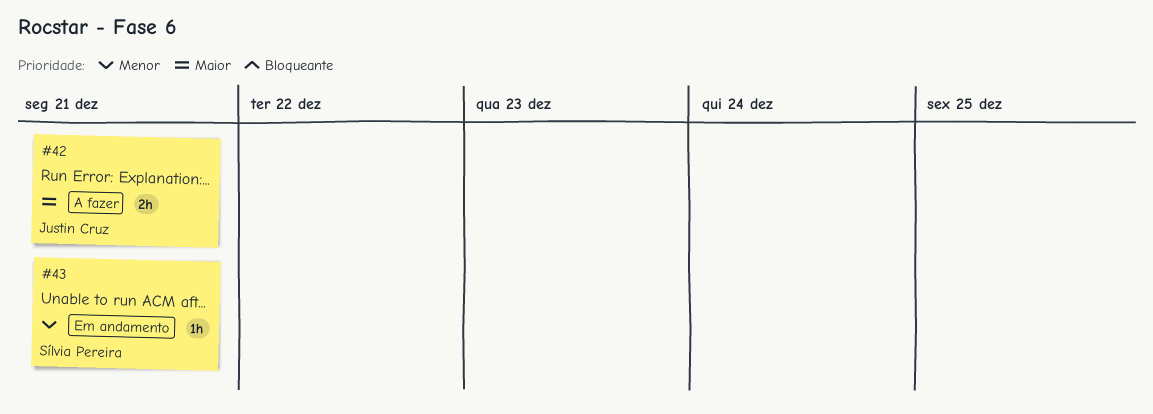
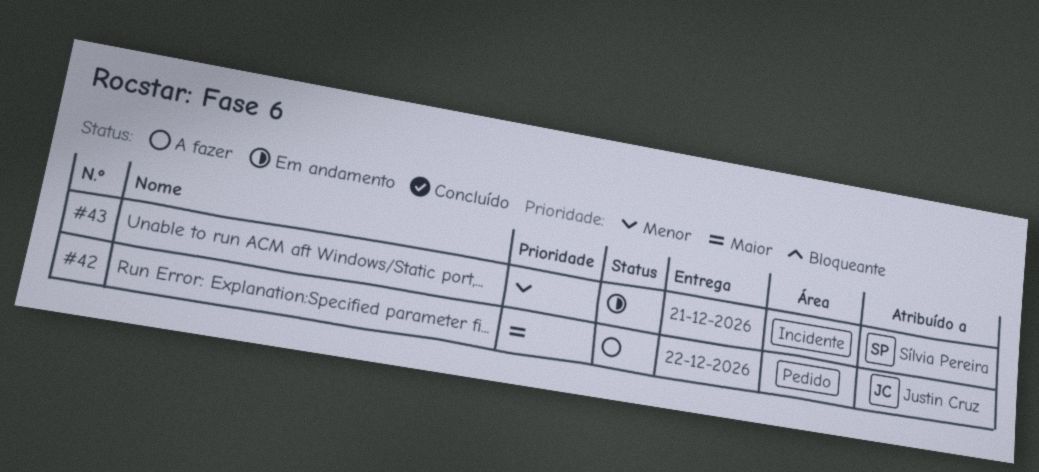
#42, due: Dec 21 -> Dec 22

